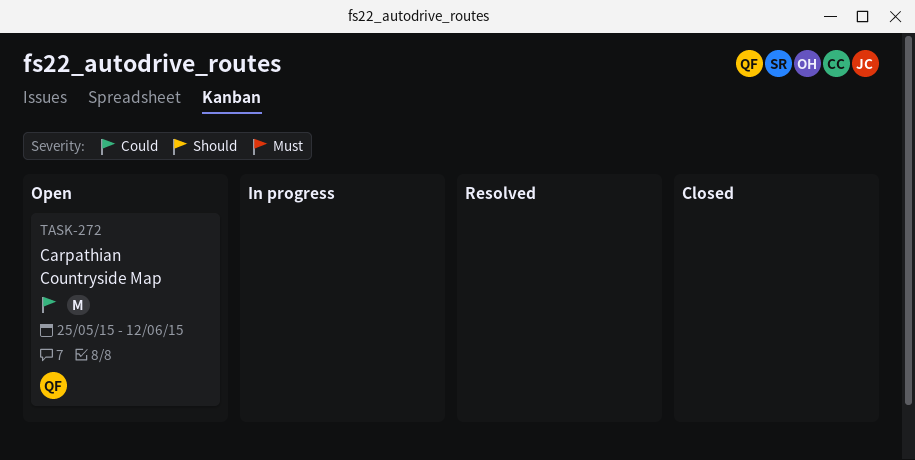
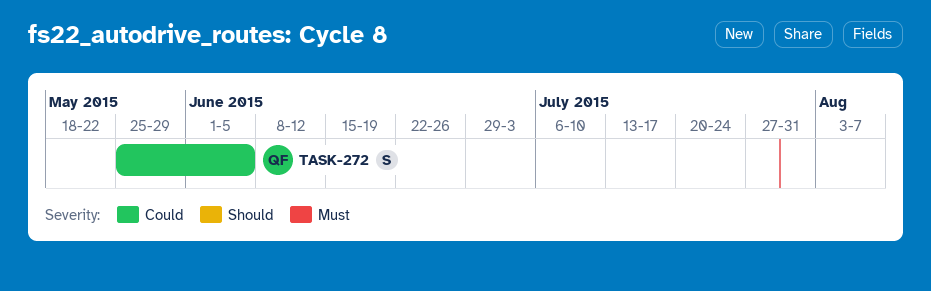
TASK-272, estimate: M -> S
TASK-272, due: Jun 12 -> Jun 5

